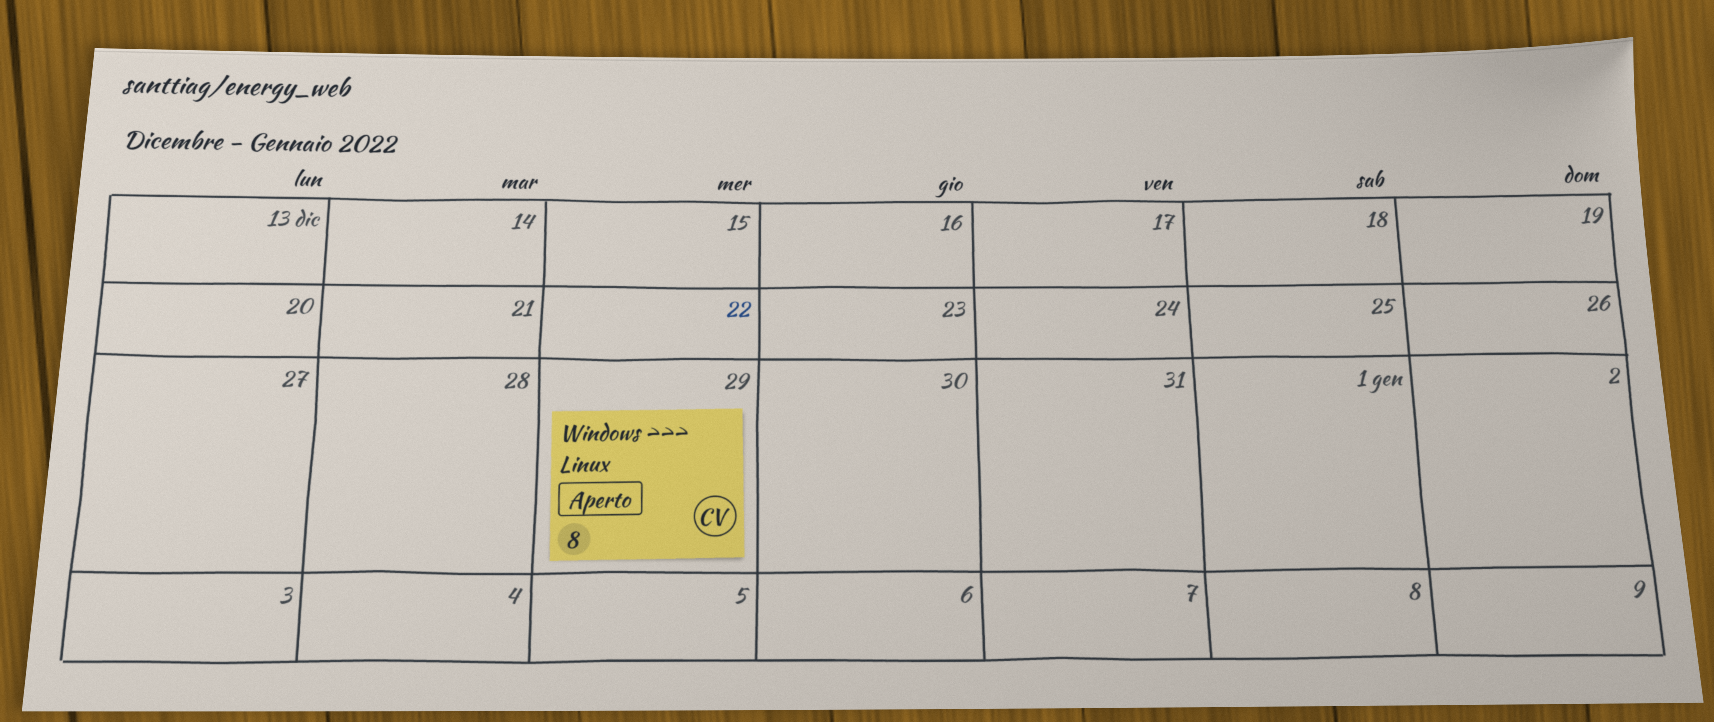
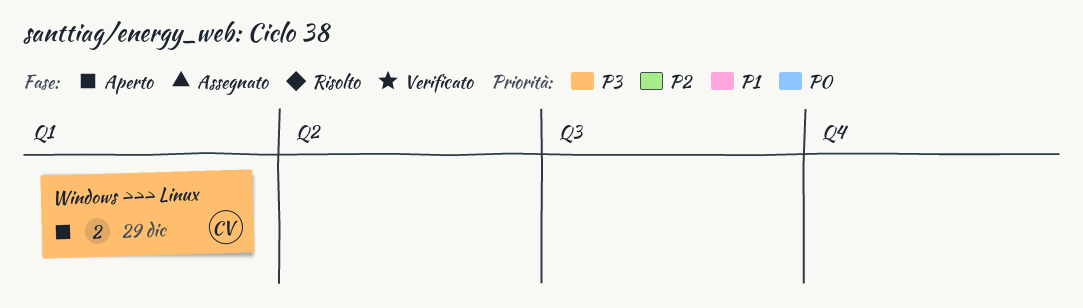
Windows >>> Linux, estimate: 8 -> 2

